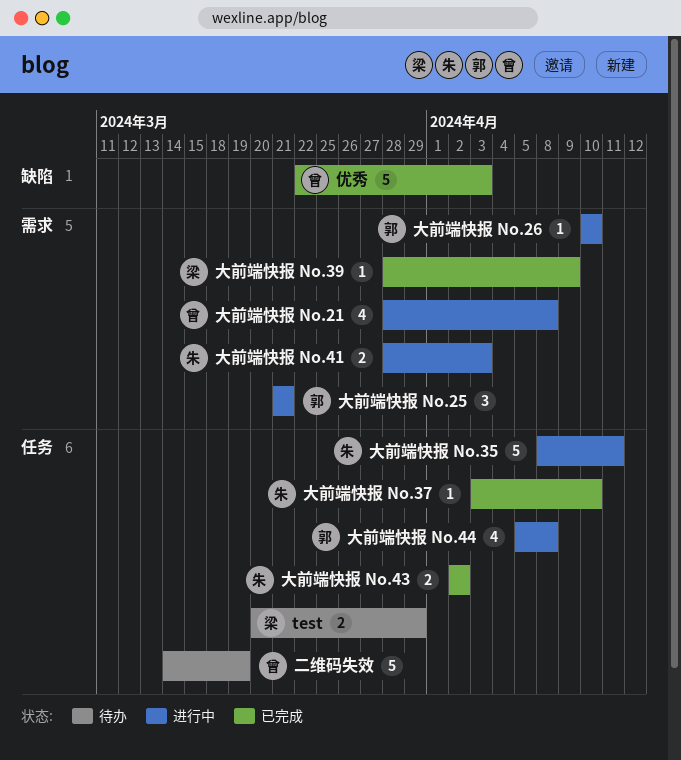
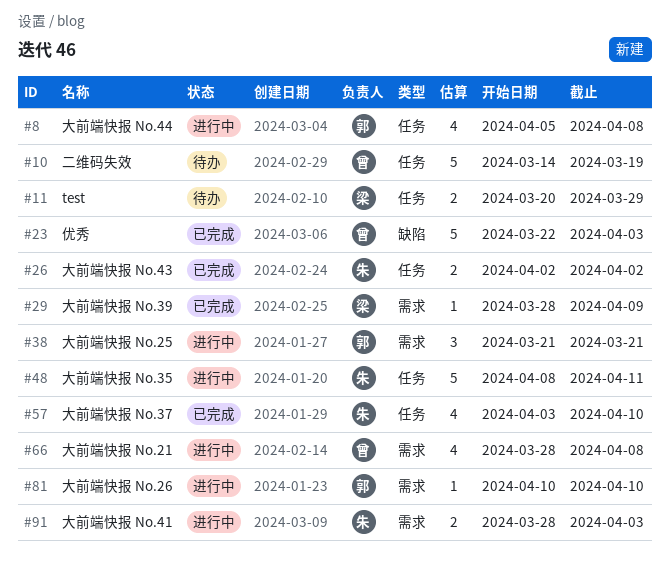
大前端快报 No.37, estimate: 1 -> 4

